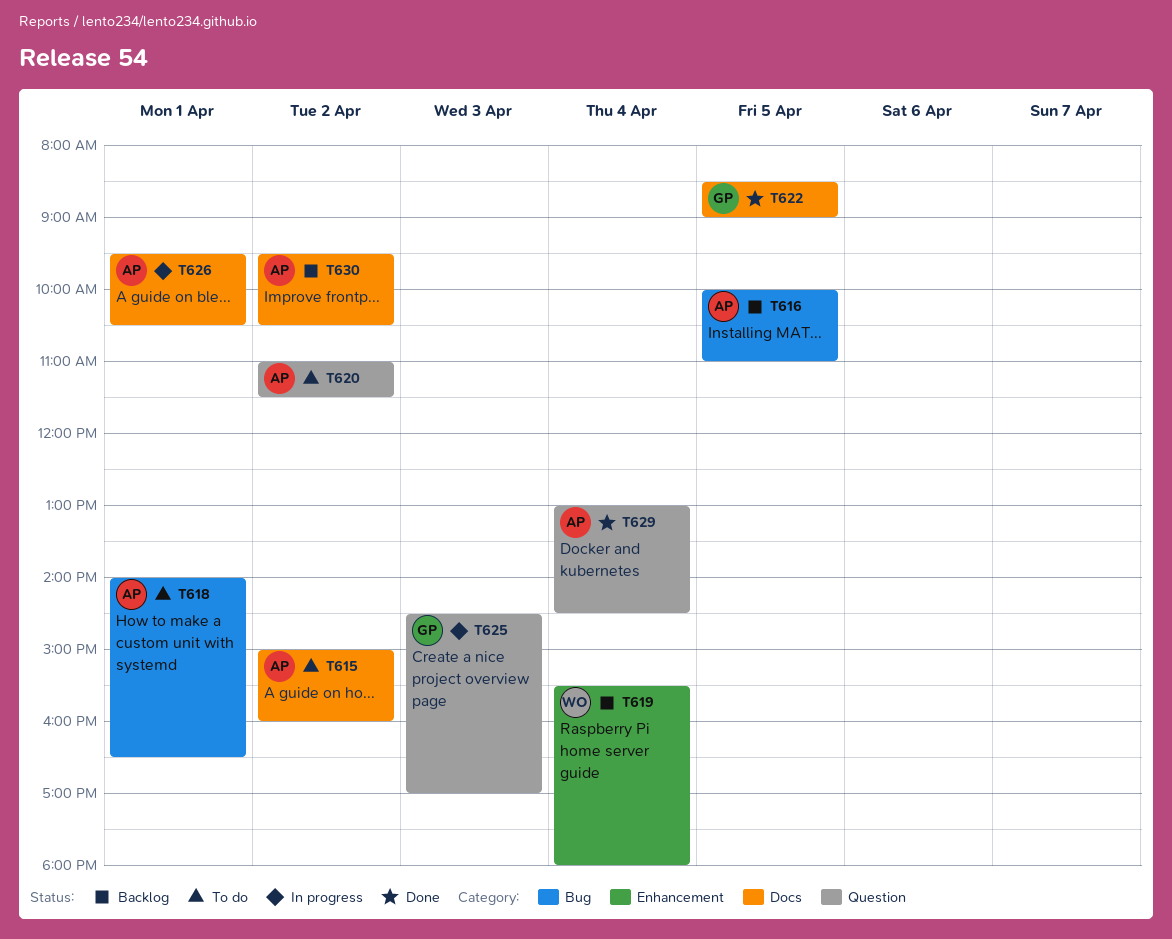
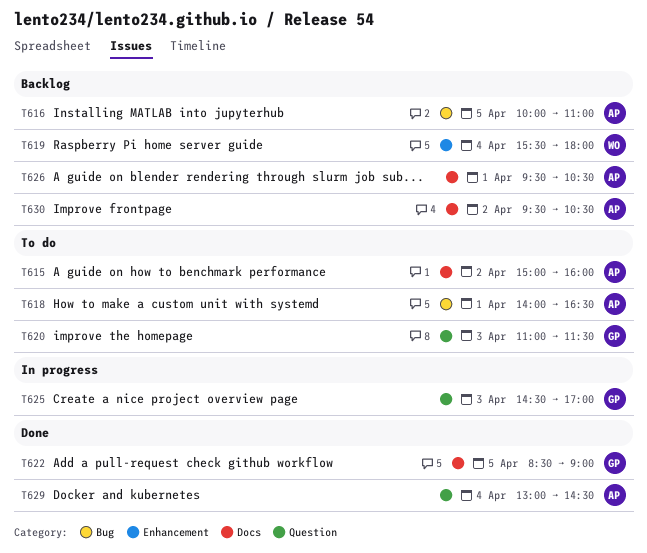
T620, owner: AP -> GP
T620, day: Apr 2 -> Apr 3
T626, status: In progress -> Backlog

